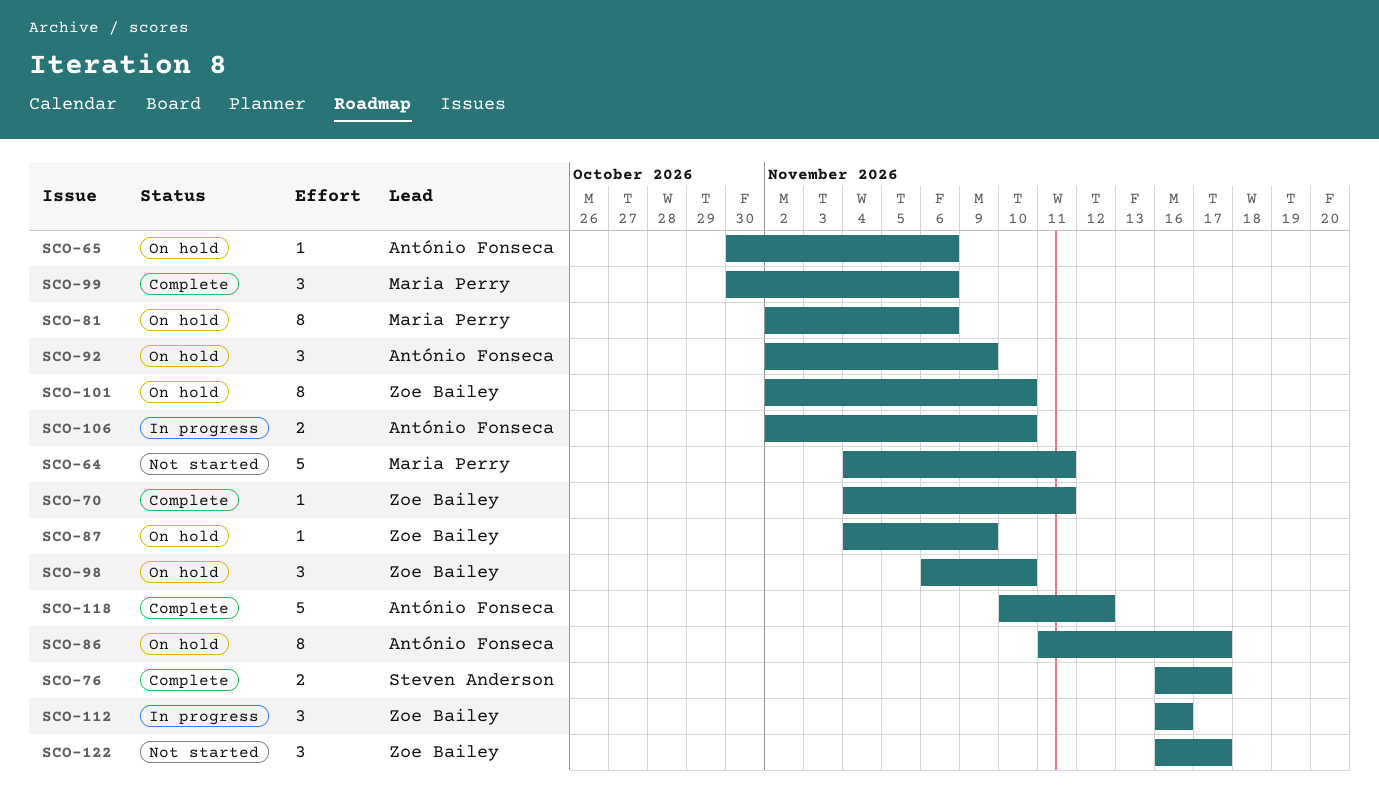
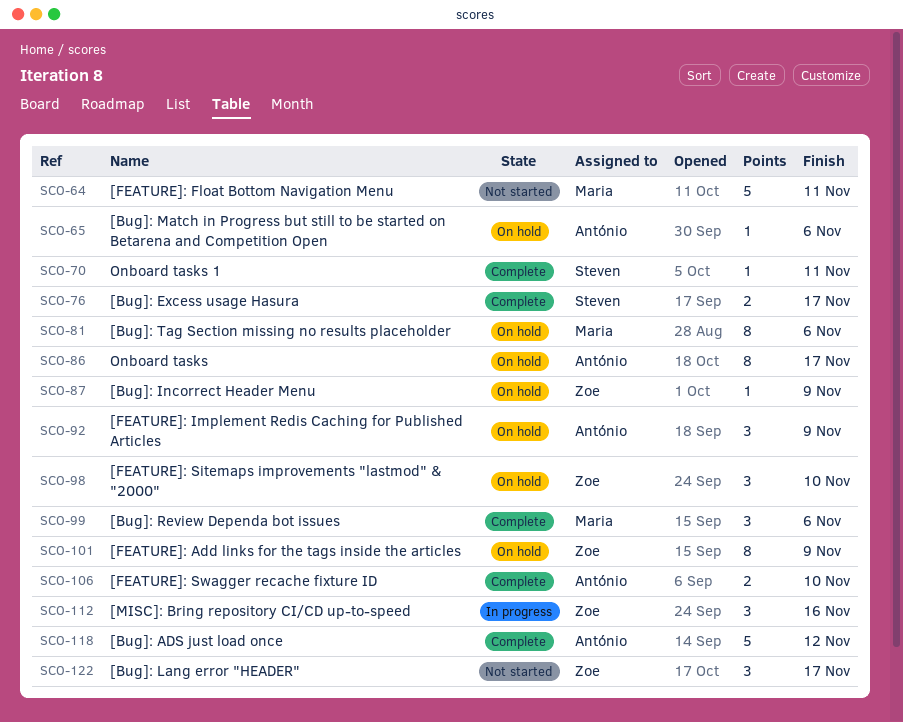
SCO-70, owner: Zoe Bailey -> Steven Anderson
SCO-101, due: Nov 10 -> Nov 9
SCO-106, status: In progress -> Complete

